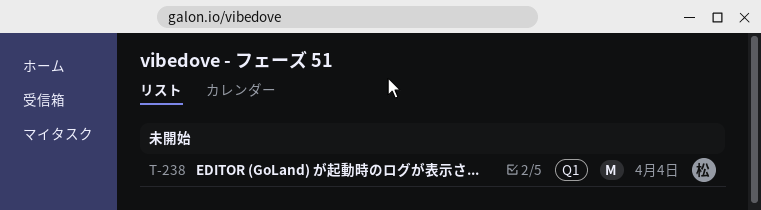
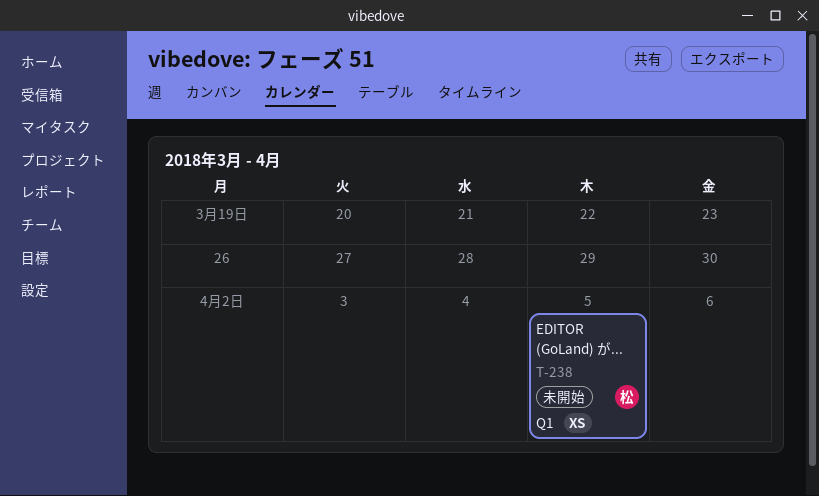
T-238, estimate: M -> XS
T-238, due: Apr 4 -> Apr 5

